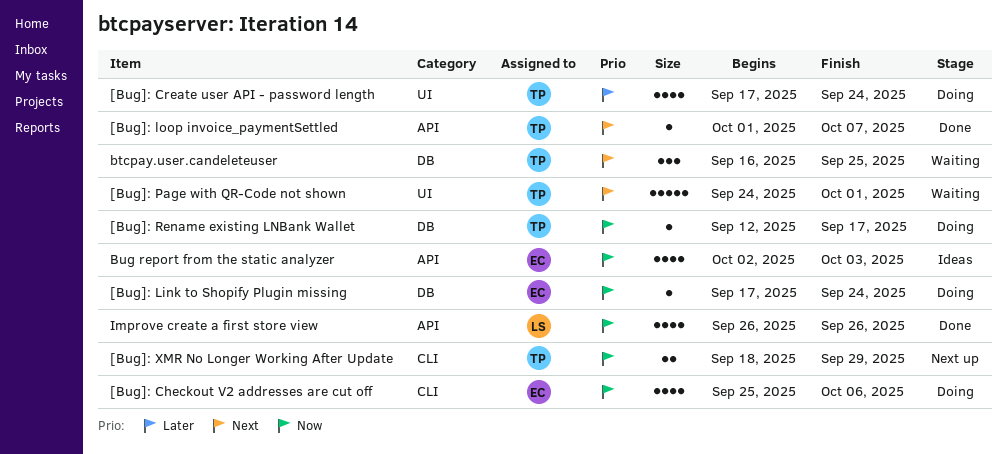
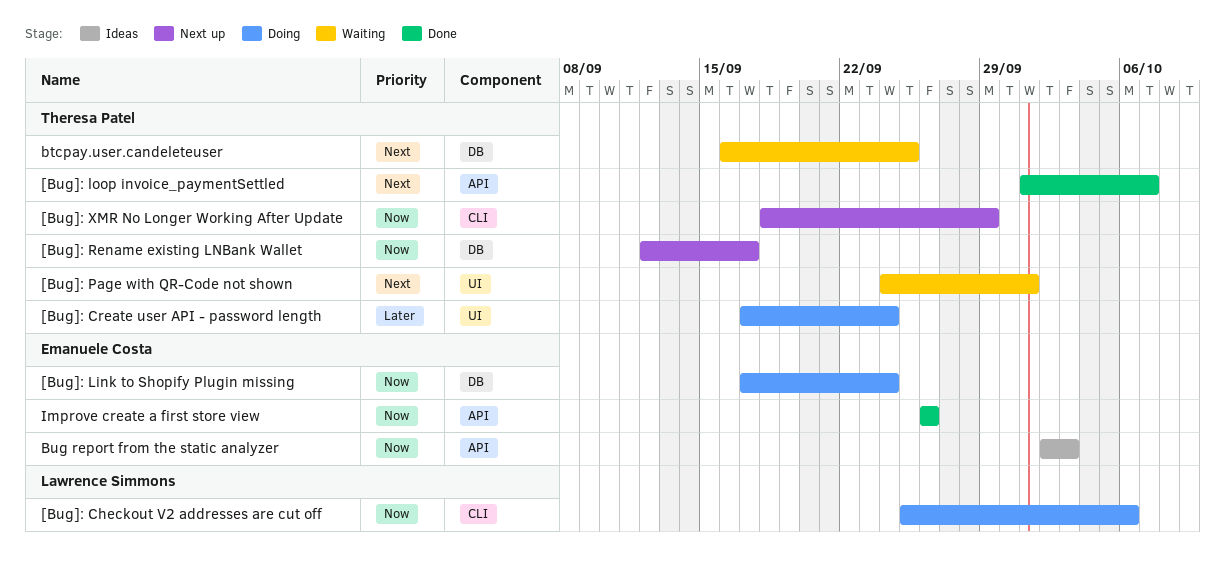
[Bug]: Checkout V2 addresses are cut off, owner: Emanuele Costa -> Lawrence Simmons
[Bug]: Rename existing LNBank Wallet, status: Doing -> Next up
Improve create a first store view, owner: Lawrence Simmons -> Emanuele Costa

